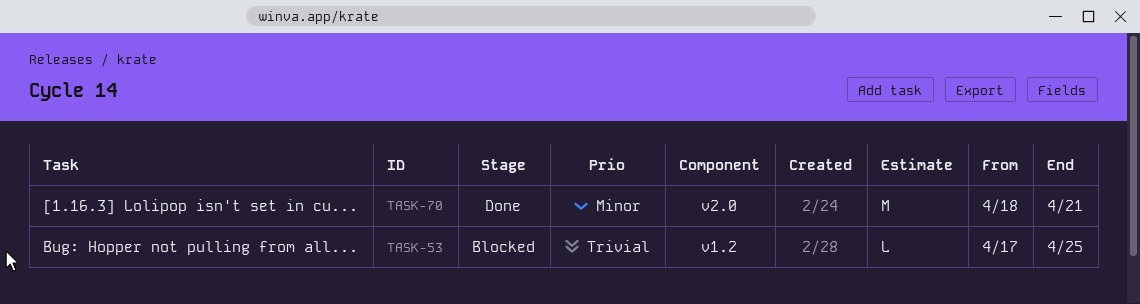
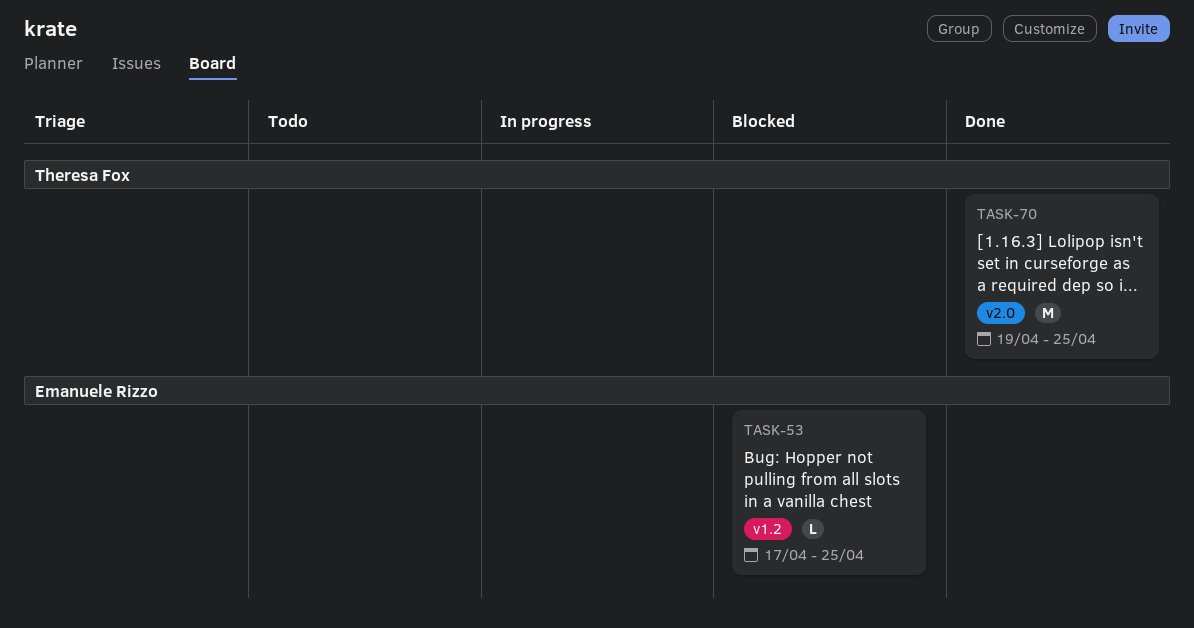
TASK-70, start: Apr 18 -> Apr 19
TASK-70, due: Apr 21 -> Apr 25

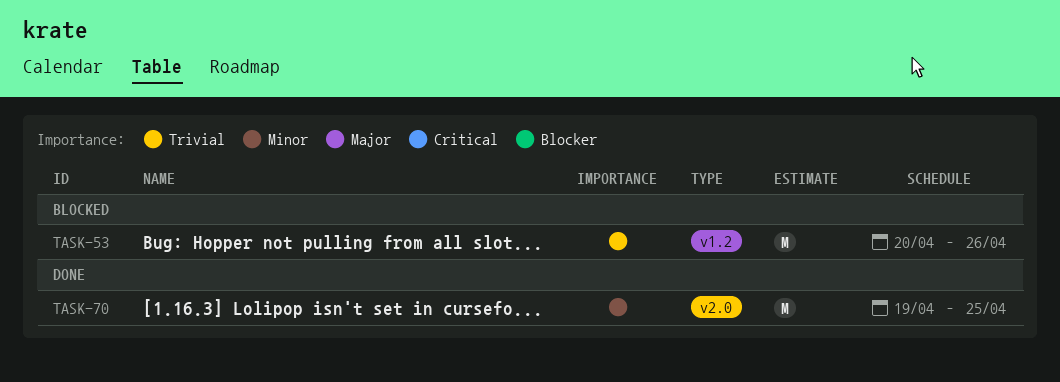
TASK-53, estimate: L -> M
TASK-53, start: Apr 17 -> Apr 20
TASK-53, due: Apr 25 -> Apr 26

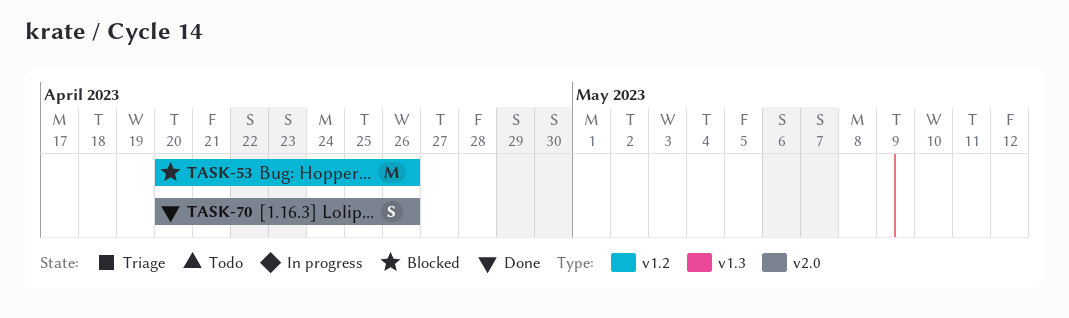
TASK-70, estimate: M -> S
TASK-70, start: Apr 19 -> Apr 20
TASK-70, due: Apr 25 -> Apr 26

